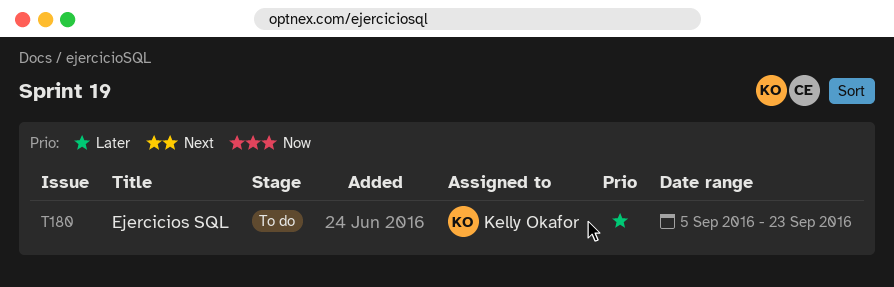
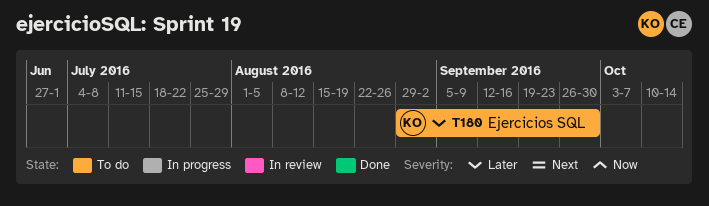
T180, start: Sep 5 -> Aug 29
T180, due: Sep 23 -> Sep 30

